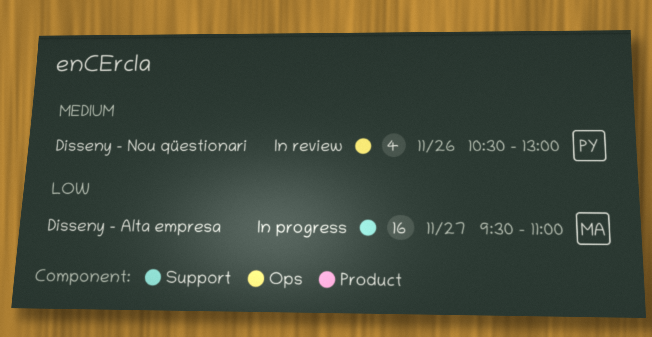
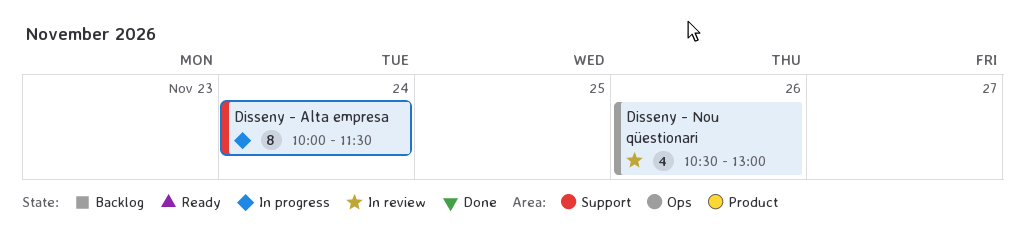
Disseny - Alta empresa, estimate: 16 -> 8
Disseny - Alta empresa, day: Nov 27 -> Nov 24
Disseny - Alta empresa, begins: 09:30 -> 10:00
Disseny - Alta empresa, ends: 11:00 -> 11:30

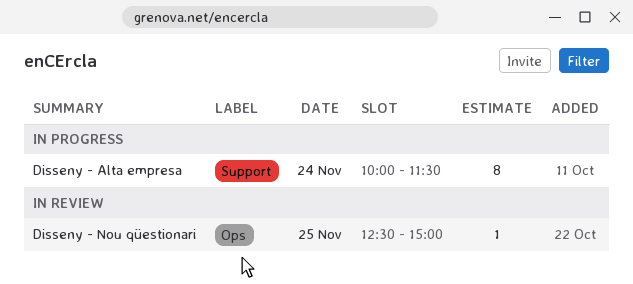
Disseny - Nou qüestionari, estimate: 4 -> 1
Disseny - Nou qüestionari, day: Nov 26 -> Nov 25
Disseny - Nou qüestionari, begins: 10:30 -> 12:30
Disseny - Nou qüestionari, ends: 13:00 -> 15:00

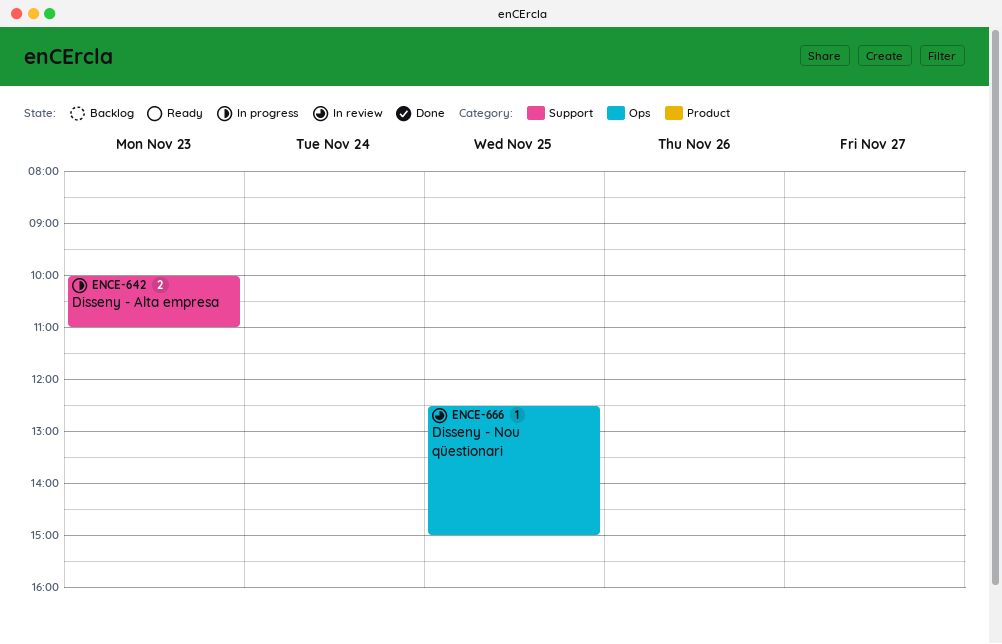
Disseny - Alta empresa, estimate: 8 -> 2
Disseny - Alta empresa, day: Nov 24 -> Nov 23
Disseny - Alta empresa, ends: 11:30 -> 11:00

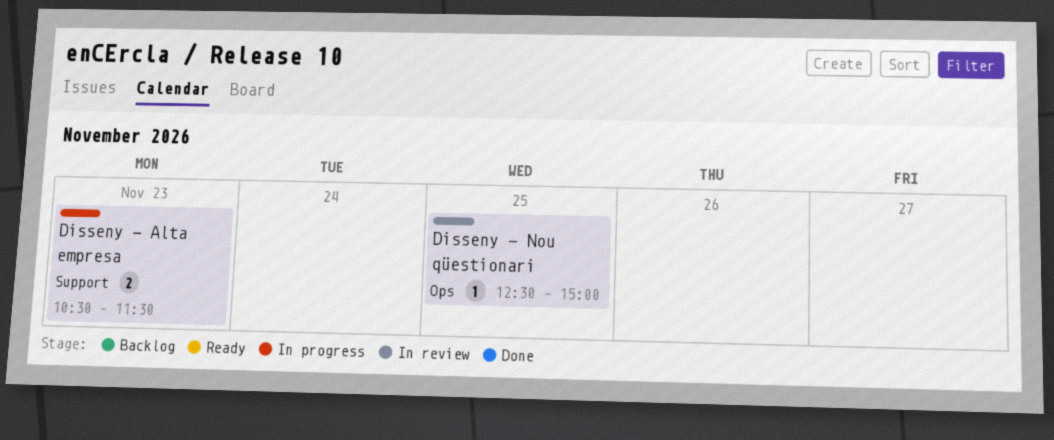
Disseny - Alta empresa, begins: 10:00 -> 10:30
Disseny - Alta empresa, ends: 11:00 -> 11:30

